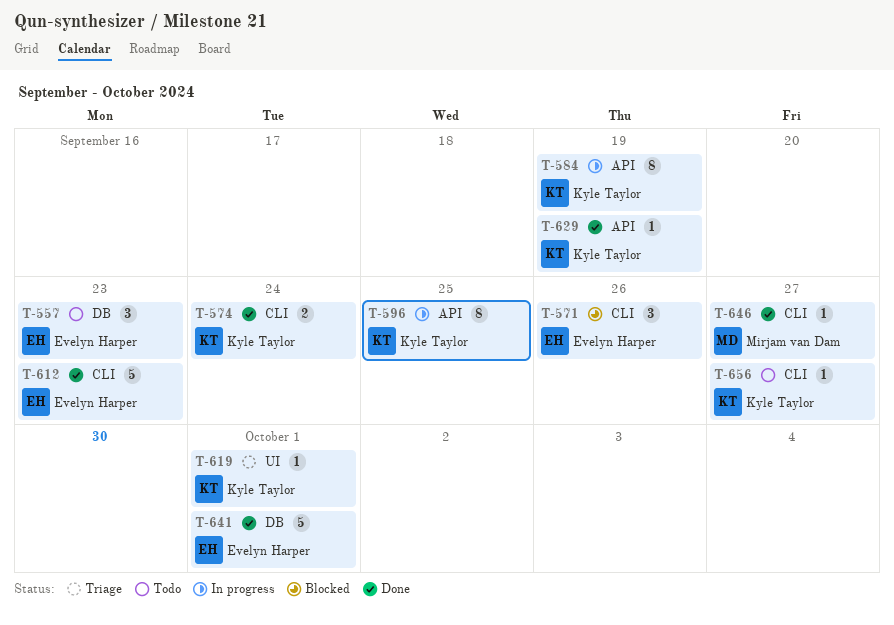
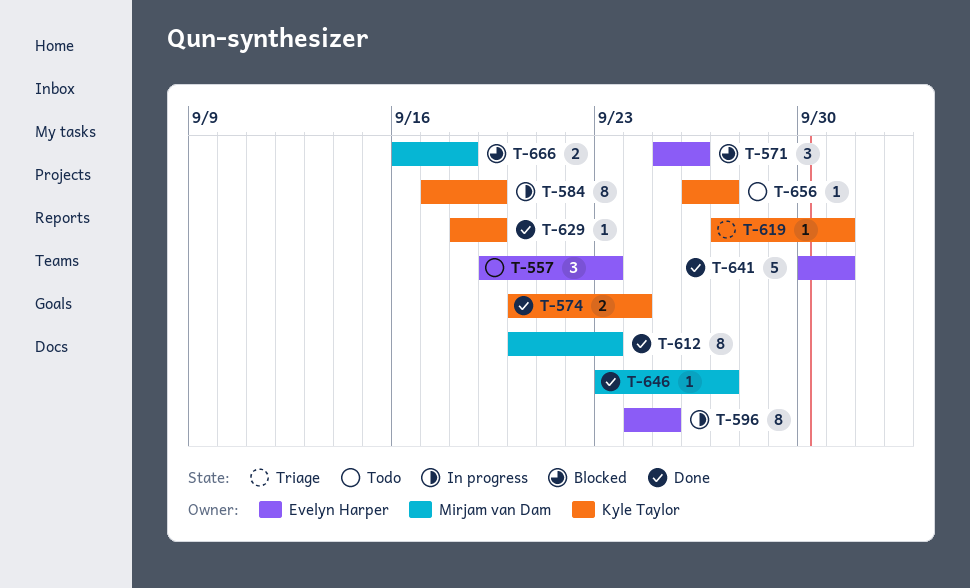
T-596, owner: Kyle Taylor -> Evelyn Harper
T-612, owner: Evelyn Harper -> Mirjam van Dam
T-612, estimate: 5 -> 8
T-666: none -> present

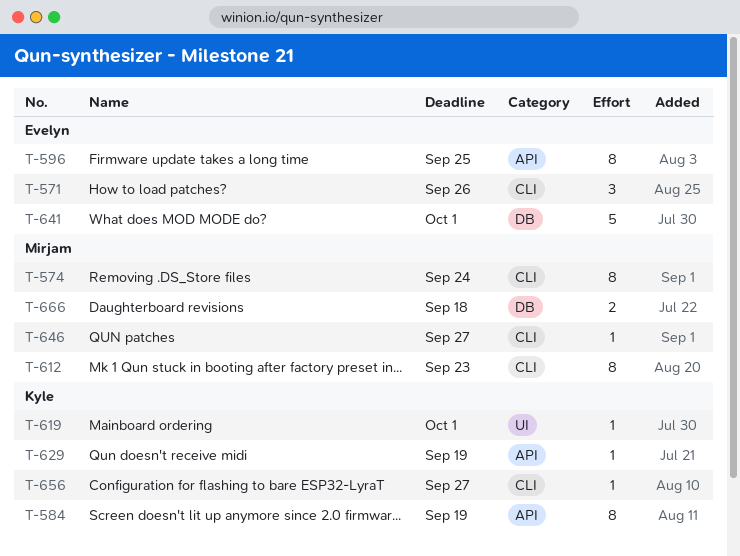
T-557: present -> none
T-574, owner: Kyle Taylor -> Mirjam van Dam
T-574, estimate: 2 -> 8

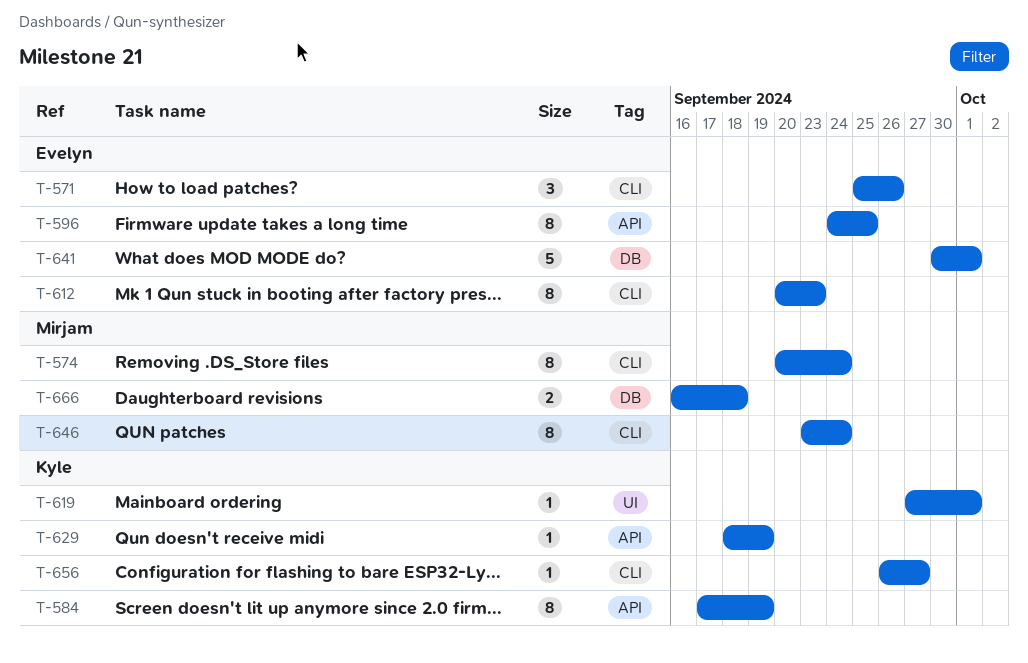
T-612, owner: Mirjam -> Evelyn
T-646, estimate: 1 -> 8
T-646, due: Sep 27 -> Sep 24

